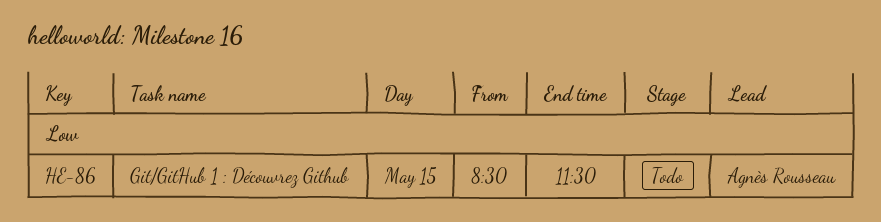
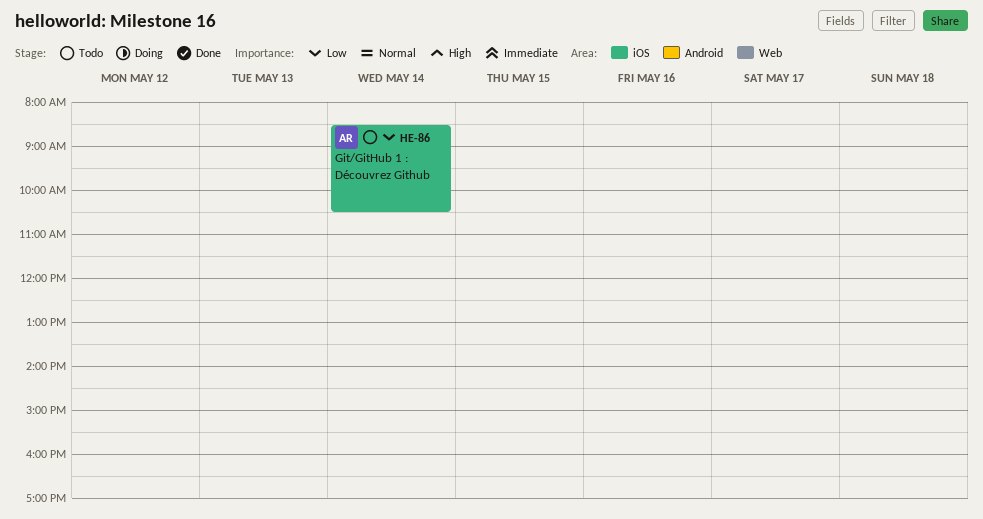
HE-86, day: May 15 -> May 14
HE-86, ends: 11:30 -> 10:30

